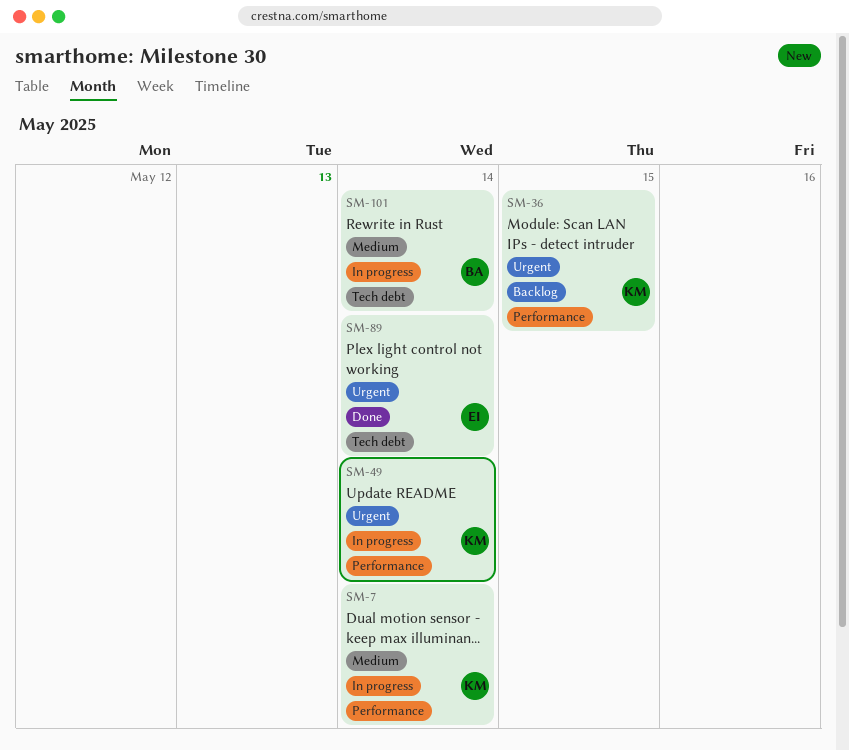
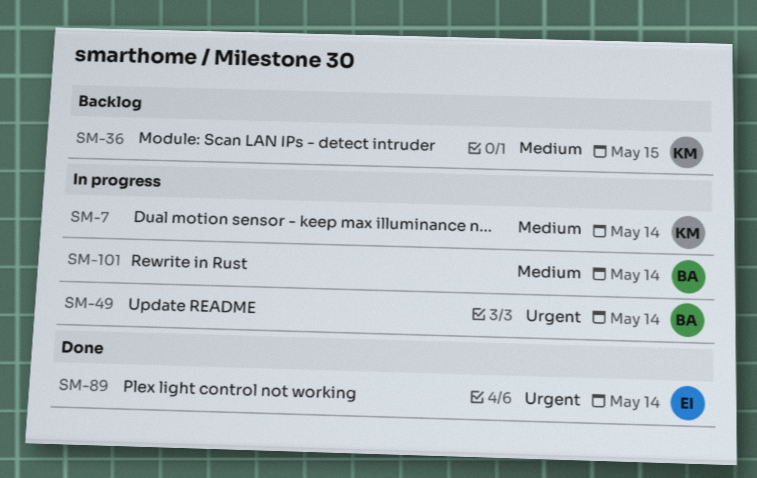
SM-36, priority: Urgent -> Medium
SM-49, owner: KM -> BA

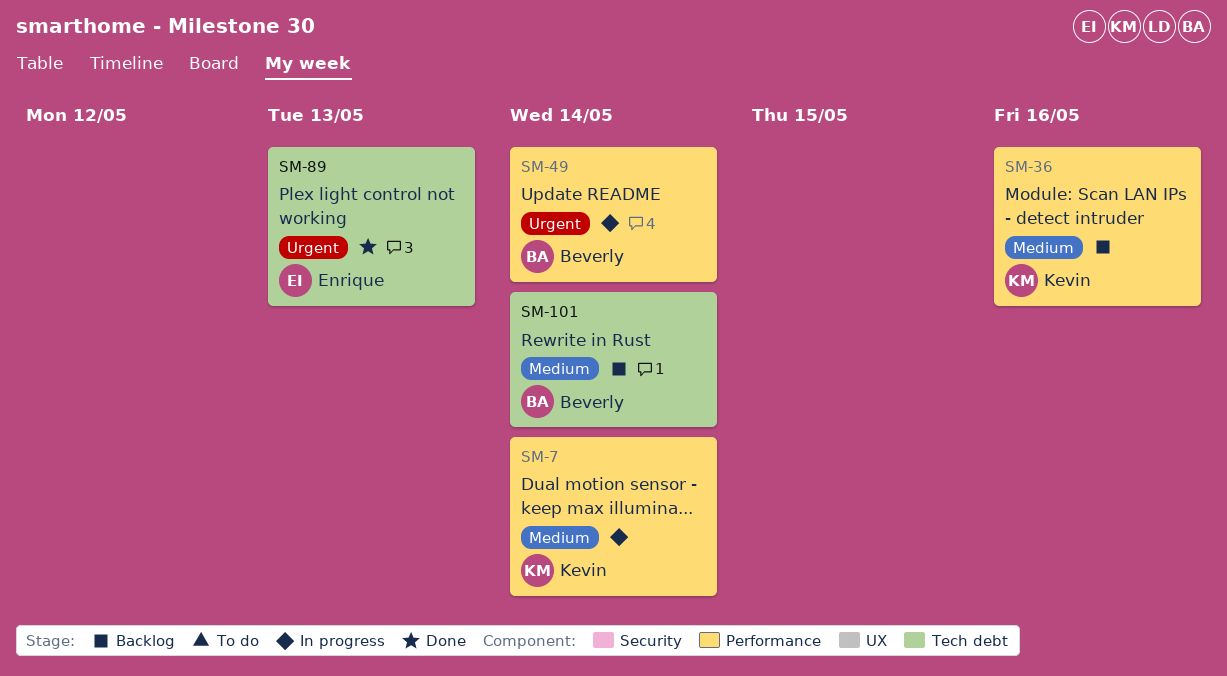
SM-36, due: May 15 -> May 16
SM-89, due: May 14 -> May 13
SM-101, status: In progress -> Backlog

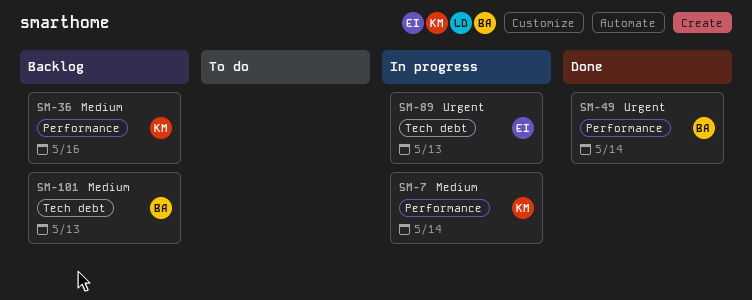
SM-49, status: In progress -> Done
SM-89, status: Done -> In progress
SM-101, due: May 14 -> May 13

